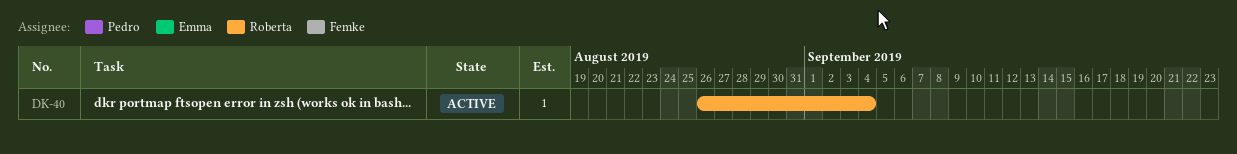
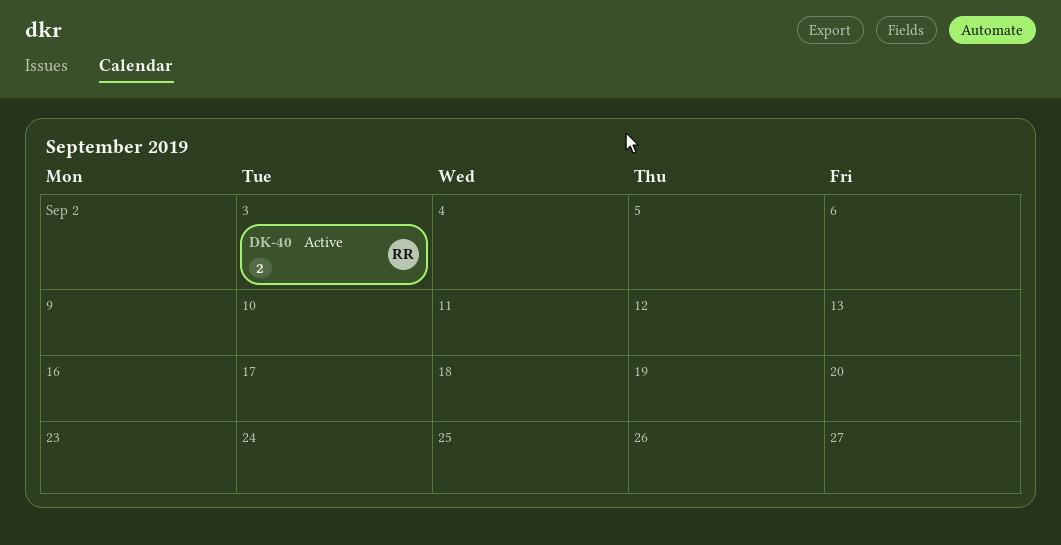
DK-40, estimate: 1 -> 2
DK-40, due: Sep 4 -> Sep 3

